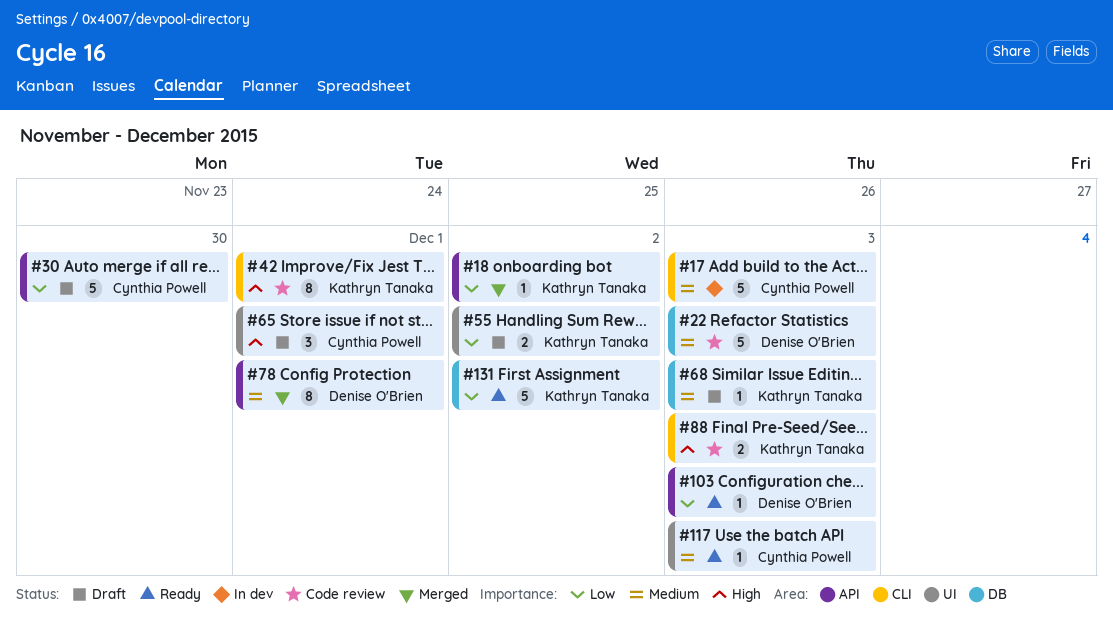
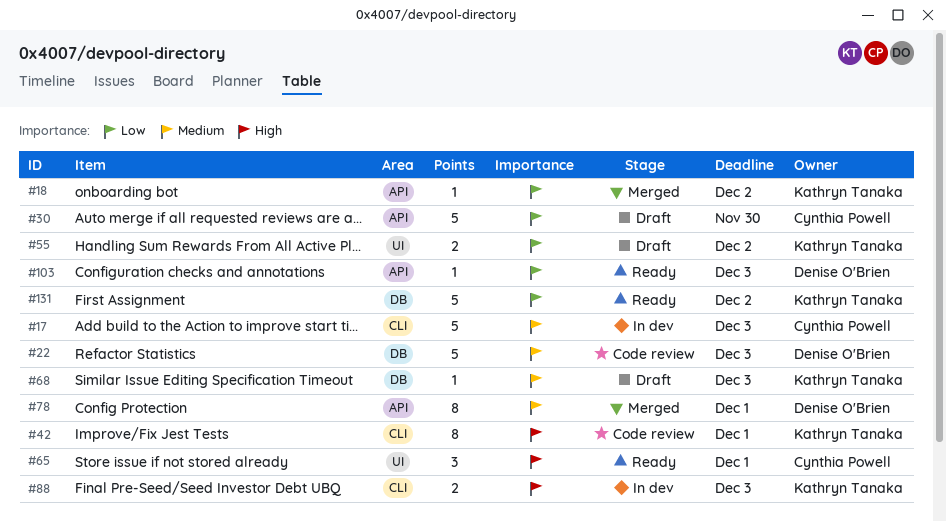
#65, status: Draft -> Ready
#88, status: Code review -> In dev
#117: present -> none

